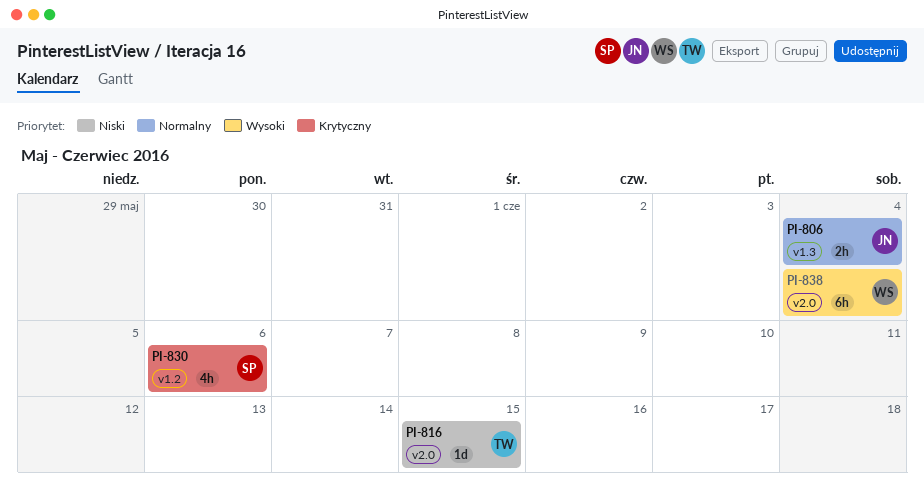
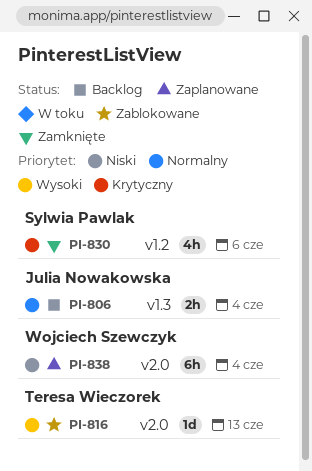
PI-816, priority: Niski -> Wysoki
PI-816, due: Jun 15 -> Jun 13
PI-838, priority: Wysoki -> Niski

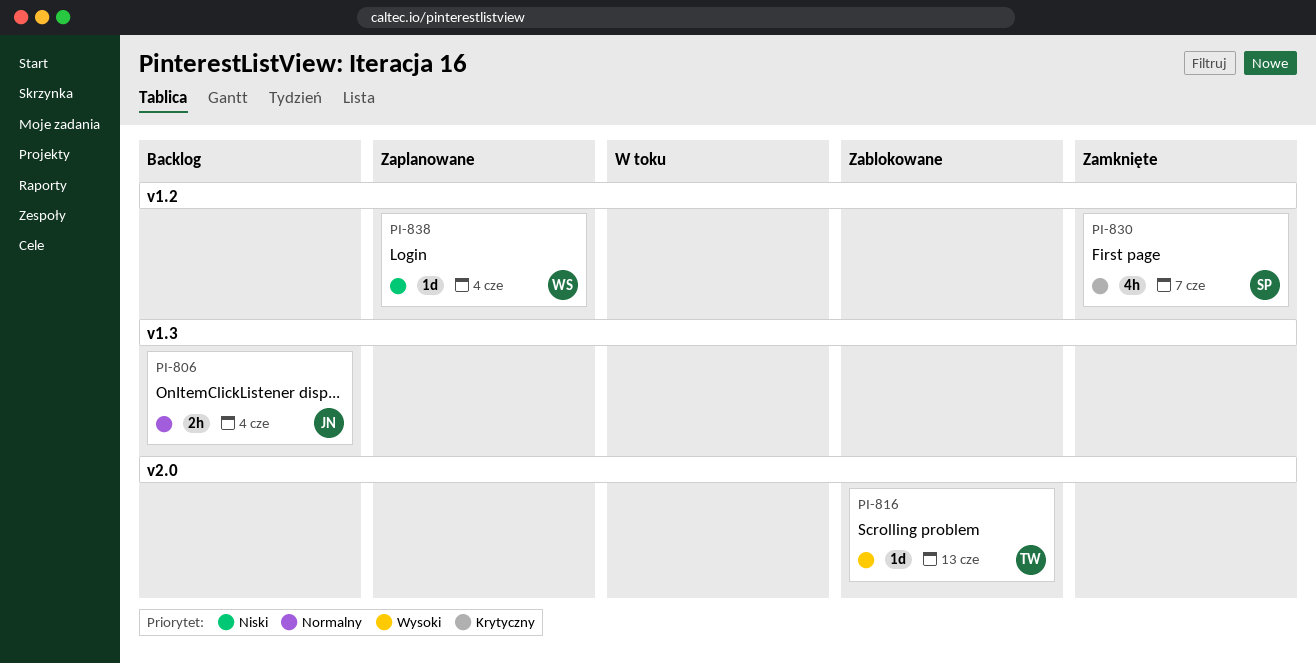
PI-830, due: Jun 6 -> Jun 7
PI-838, label: v2.0 -> v1.2
PI-838, estimate: 6h -> 1d

